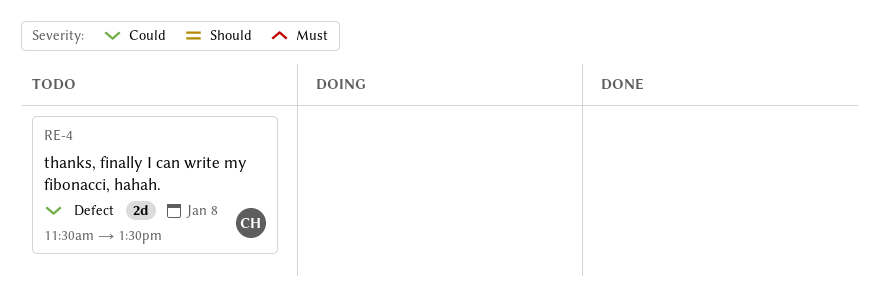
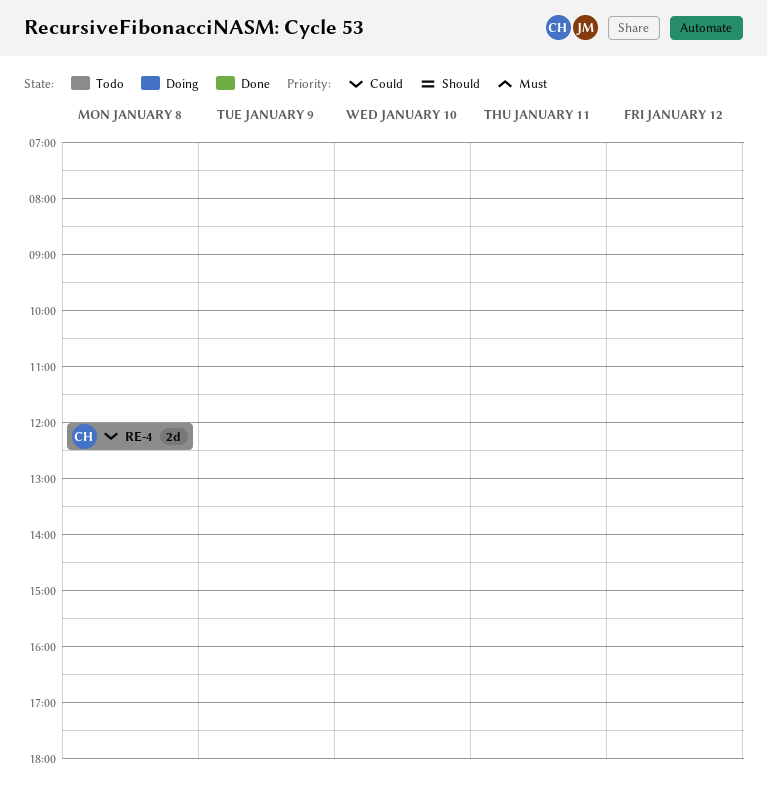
RE-4, begins: 11:30 -> 12:00
RE-4, ends: 13:30 -> 12:30

